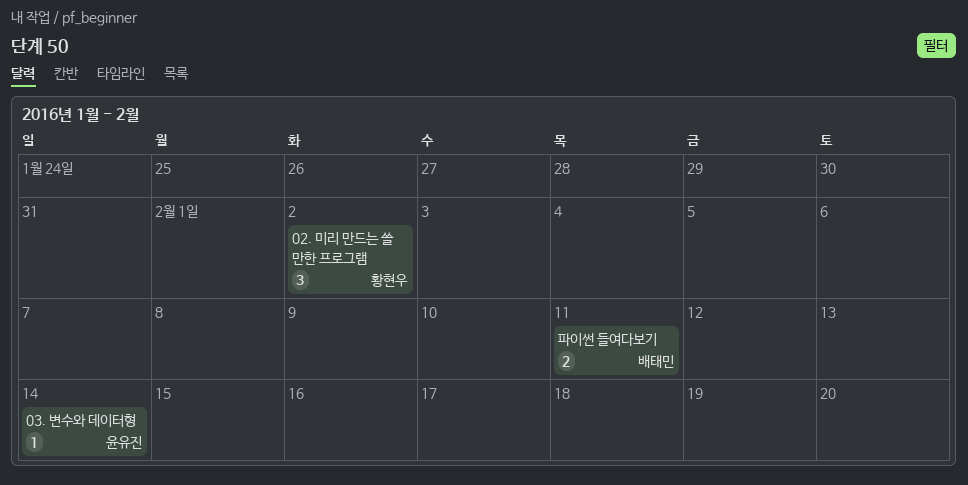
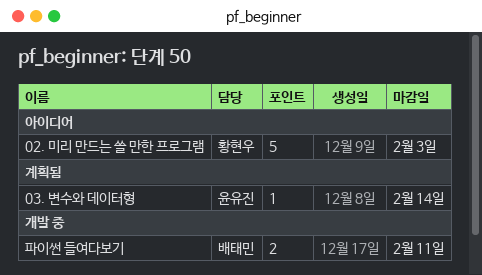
02. 미리 만드는 쓸 만한 프로그램, estimate: 3 -> 5
02. 미리 만드는 쓸 만한 프로그램, due: Feb 2 -> Feb 3

